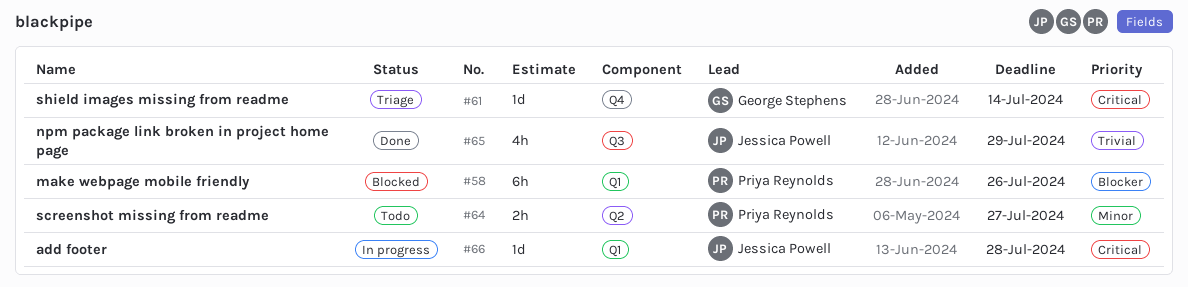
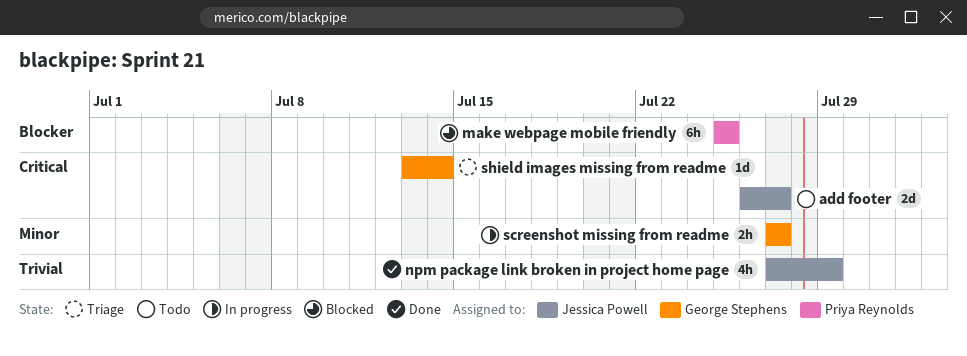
add footer, status: In progress -> Todo
add footer, estimate: 1d -> 2d
add footer, due: Jul 28 -> Jul 27
make webpage mobile friendly, due: Jul 26 -> Jul 25
screenshot missing from readme, status: Todo -> In progress
screenshot missing from readme, owner: Priya Reynolds -> George Stephens

